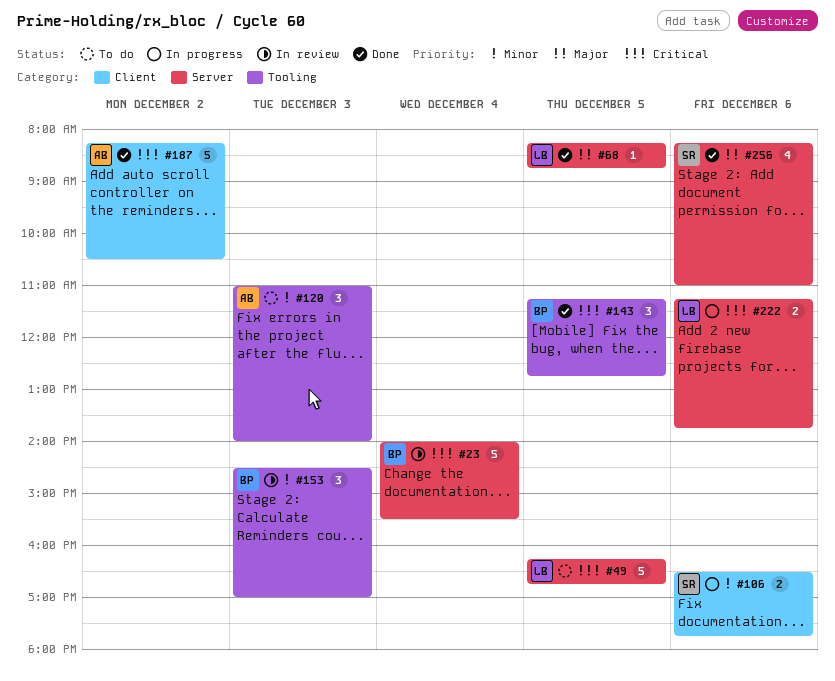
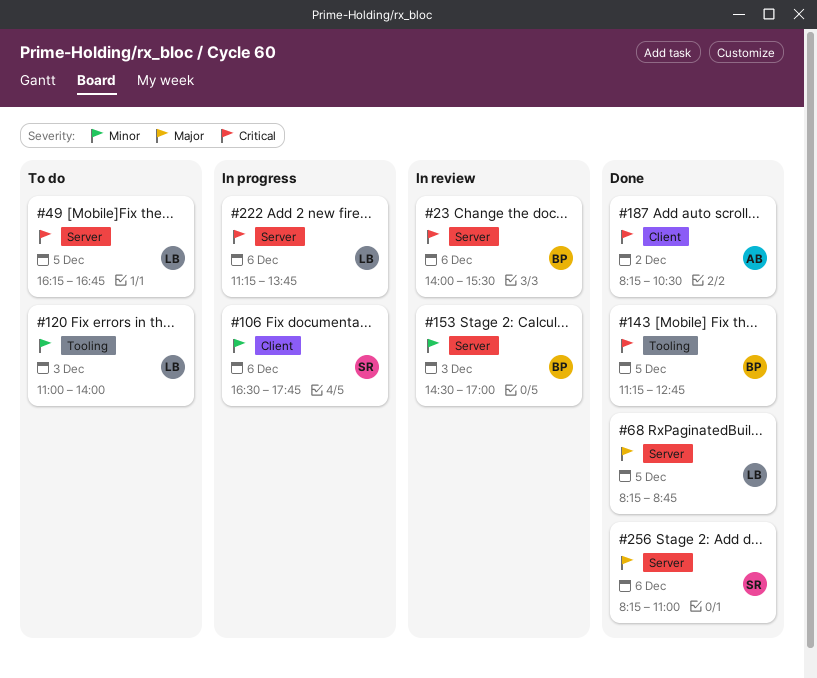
#23, day: Dec 4 -> Dec 6
#120, owner: AB -> LB
#153, label: Tooling -> Server

